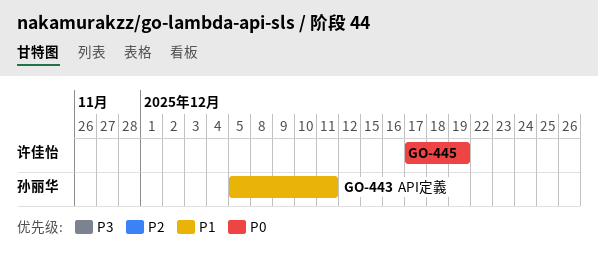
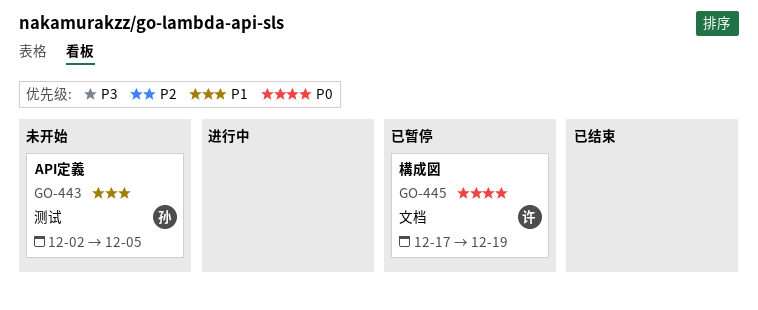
GO-443, start: Dec 5 -> Dec 2
GO-443, due: Dec 11 -> Dec 5

